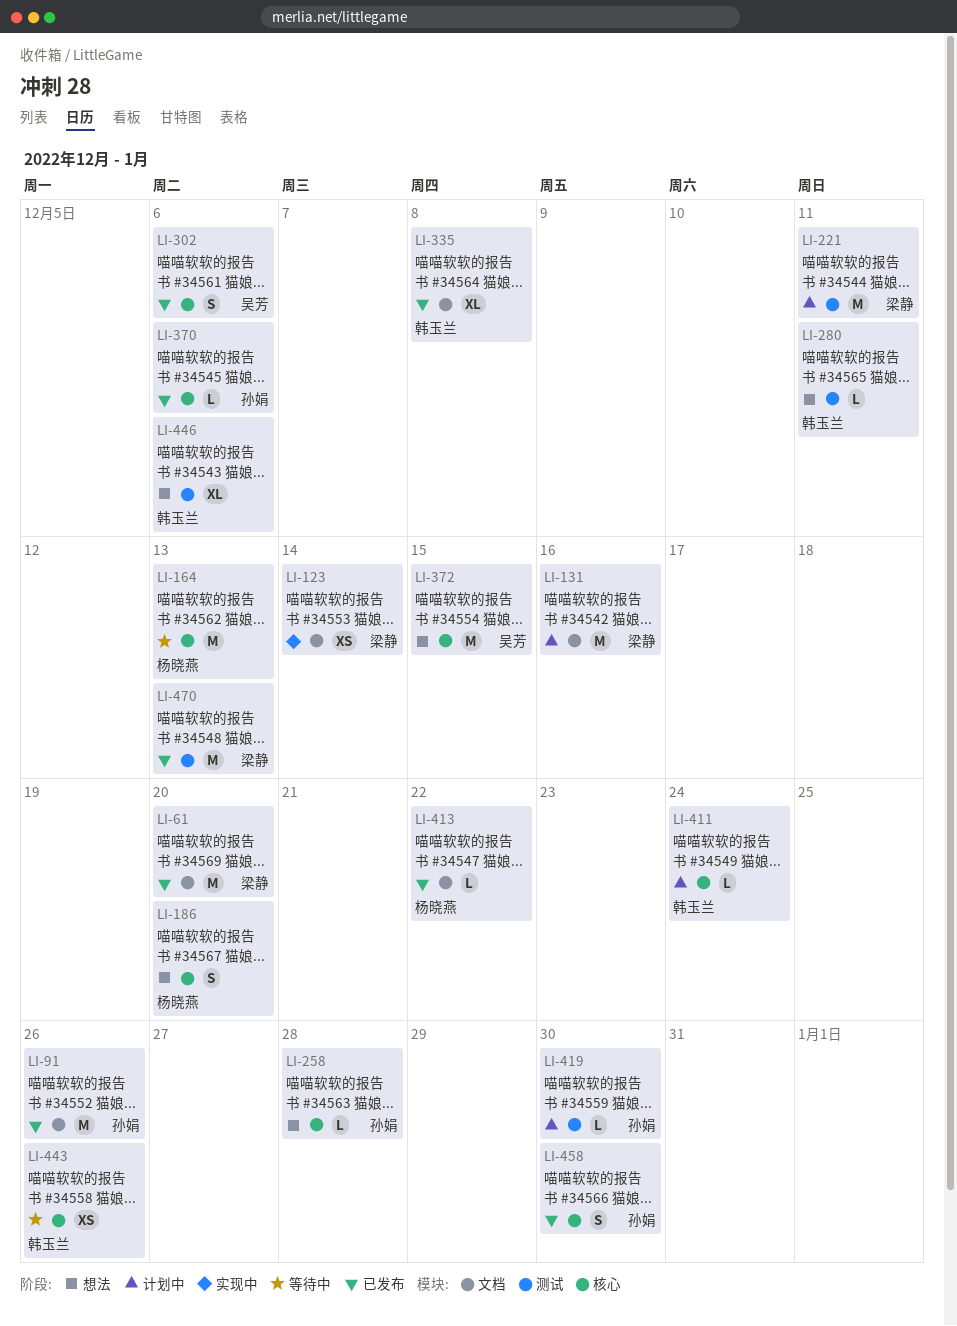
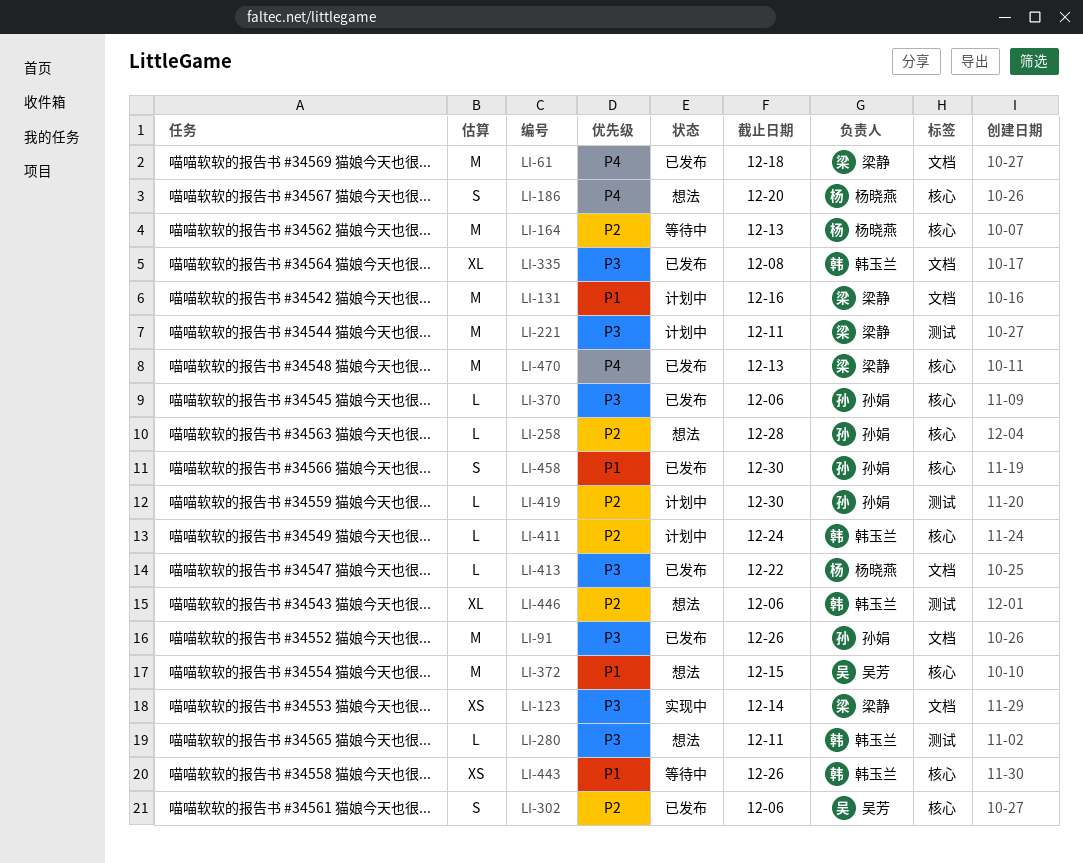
LI-61, due: Dec 20 -> Dec 18
LI-470, label: 测试 -> 核心

